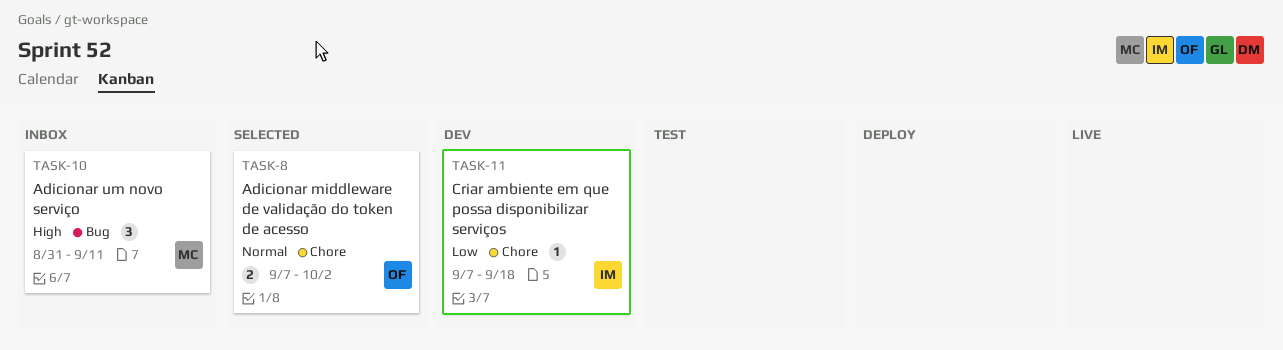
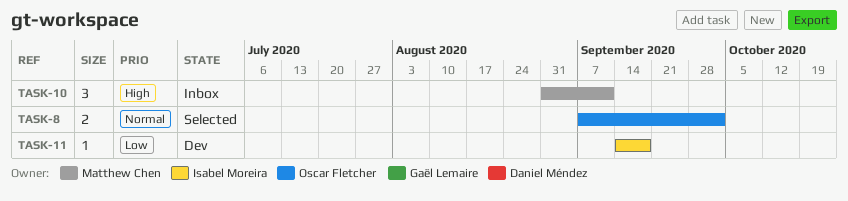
TASK-11, start: Sep 7 -> Sep 14

